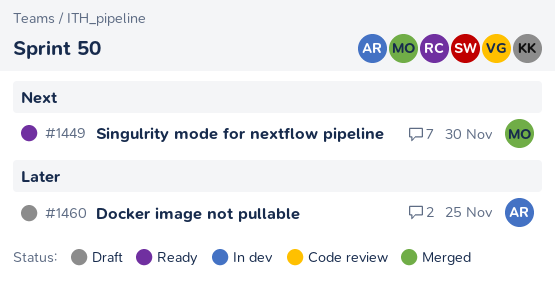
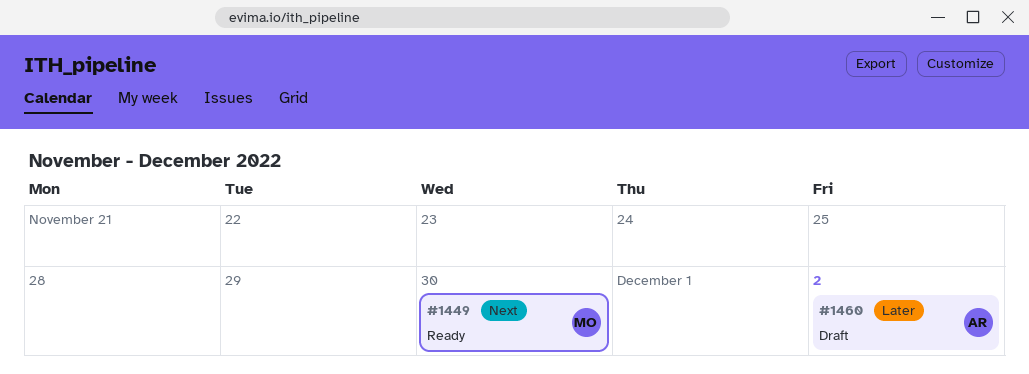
#1460, due: Nov 25 -> Dec 2

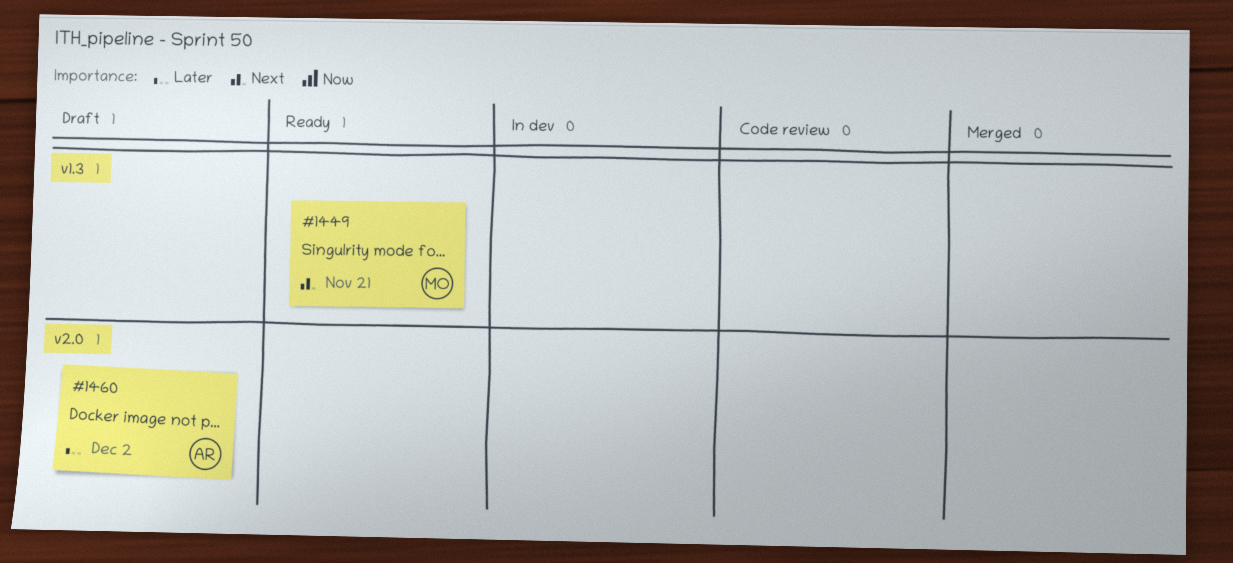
#1449, due: Nov 30 -> Nov 21

